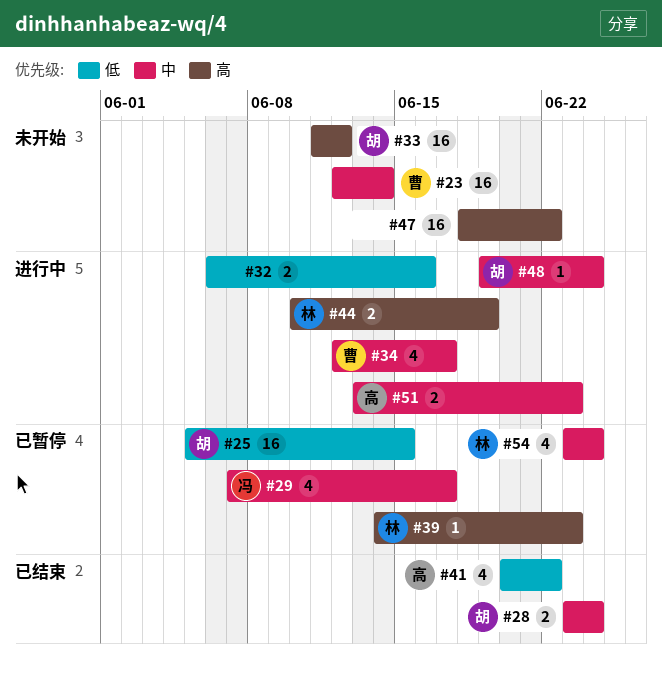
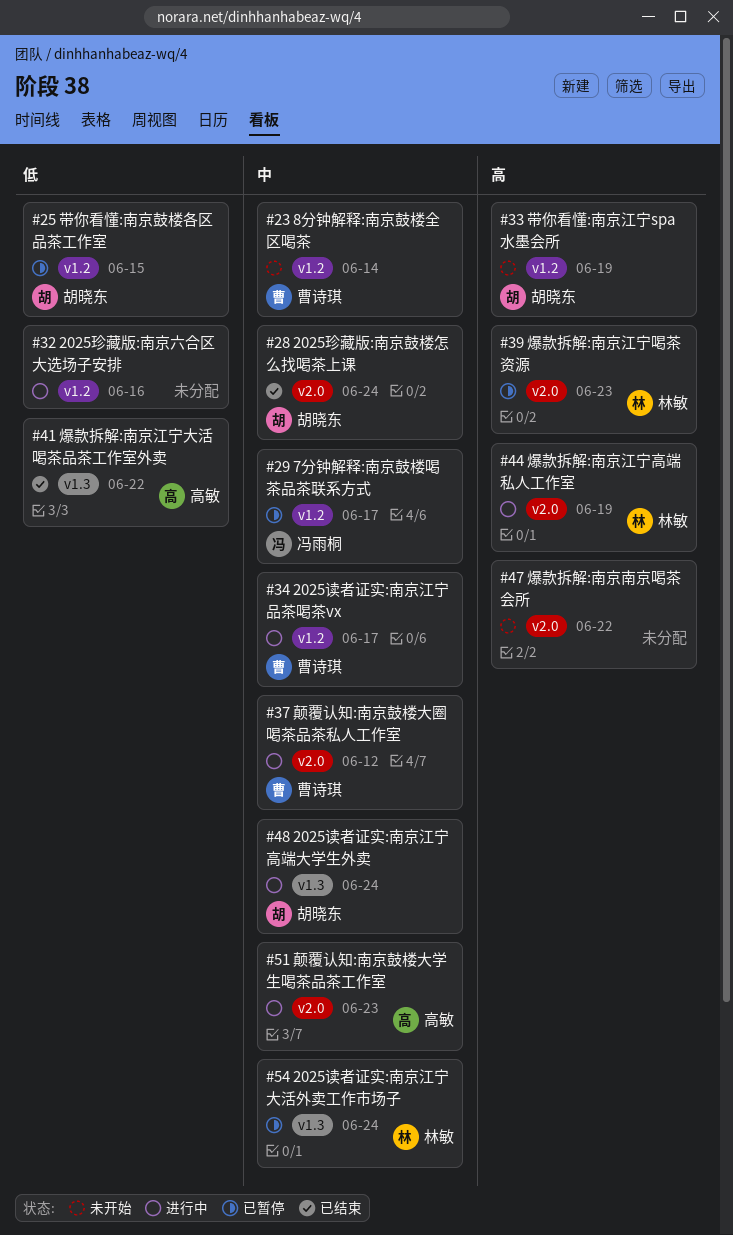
#33, due: Jun 12 -> Jun 19
#37: none -> present

